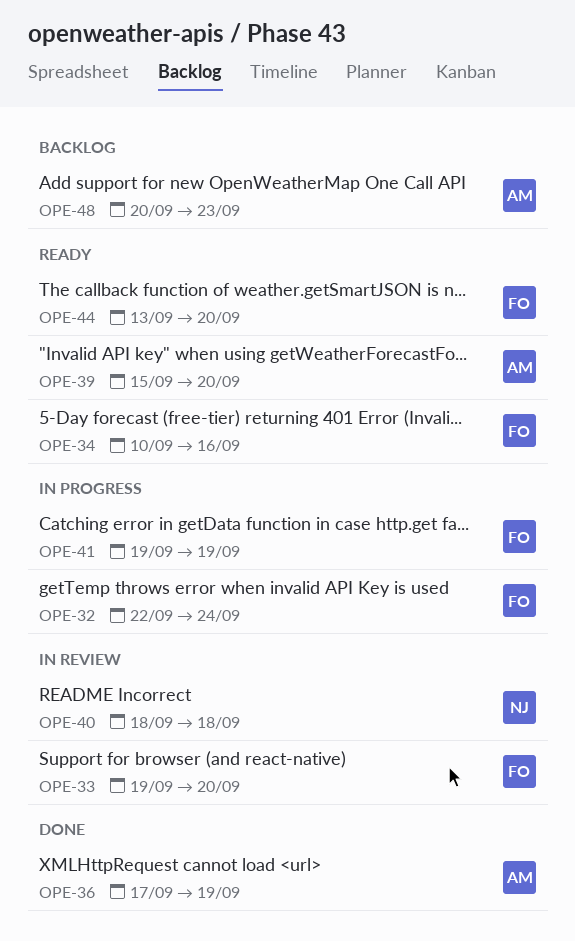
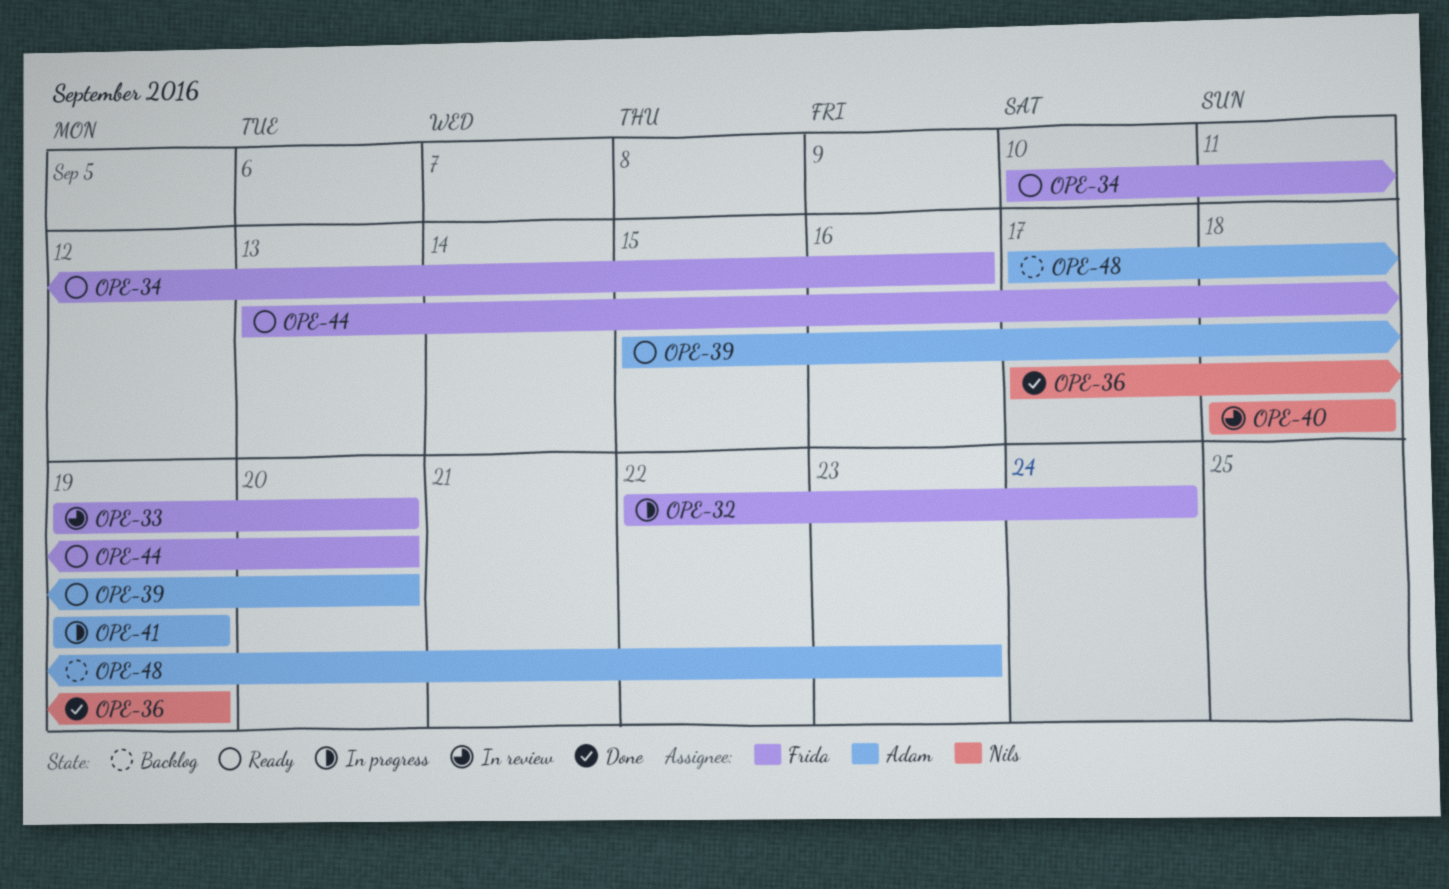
OPE-36, owner: Adam -> Nils
OPE-41, owner: Frida -> Adam
OPE-48, start: Sep 20 -> Sep 17

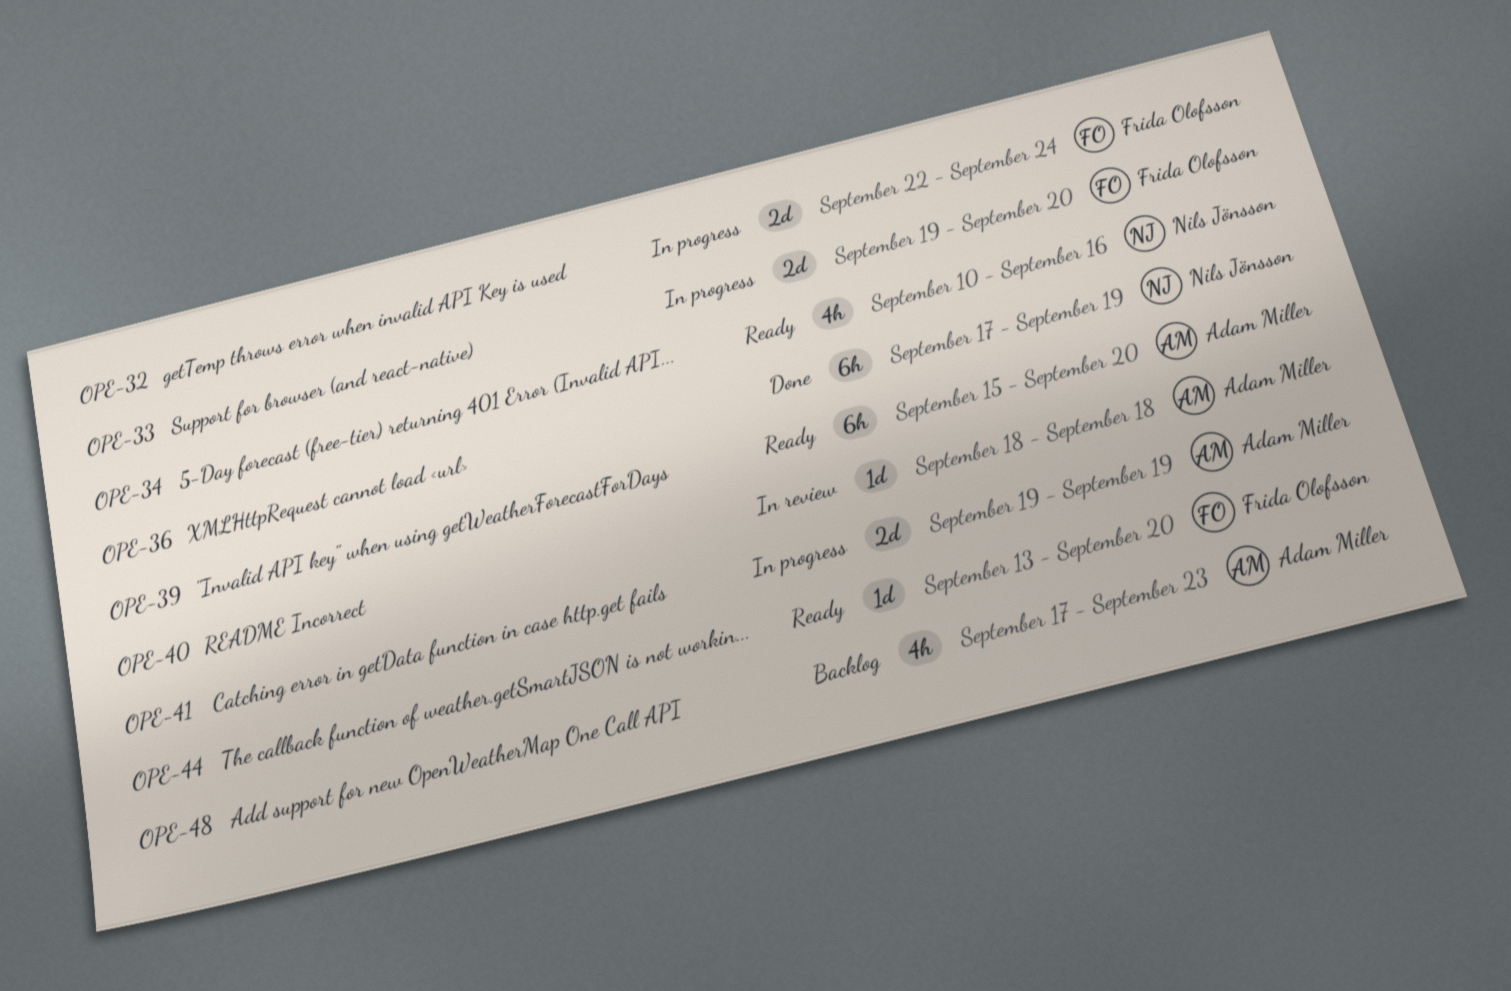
OPE-33, status: In review -> In progress
OPE-34, owner: Frida Olofsson -> Nils Jönsson
OPE-40, owner: Nils Jönsson -> Adam Miller

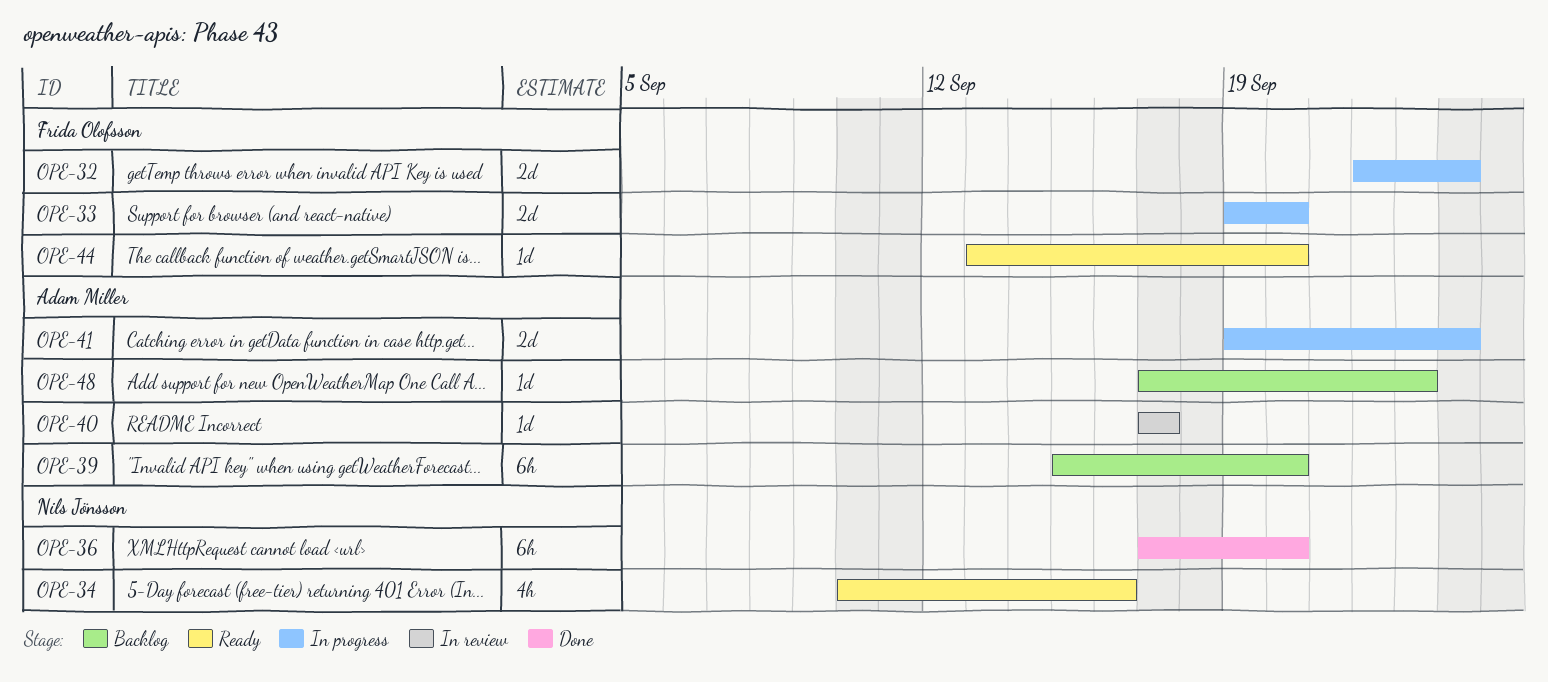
OPE-36, due: Sep 19 -> Sep 20
OPE-39, status: Ready -> Backlog
OPE-40, start: Sep 18 -> Sep 17
OPE-40, due: Sep 18 -> Sep 17
OPE-41, due: Sep 19 -> Sep 24
OPE-48, estimate: 4h -> 1d

